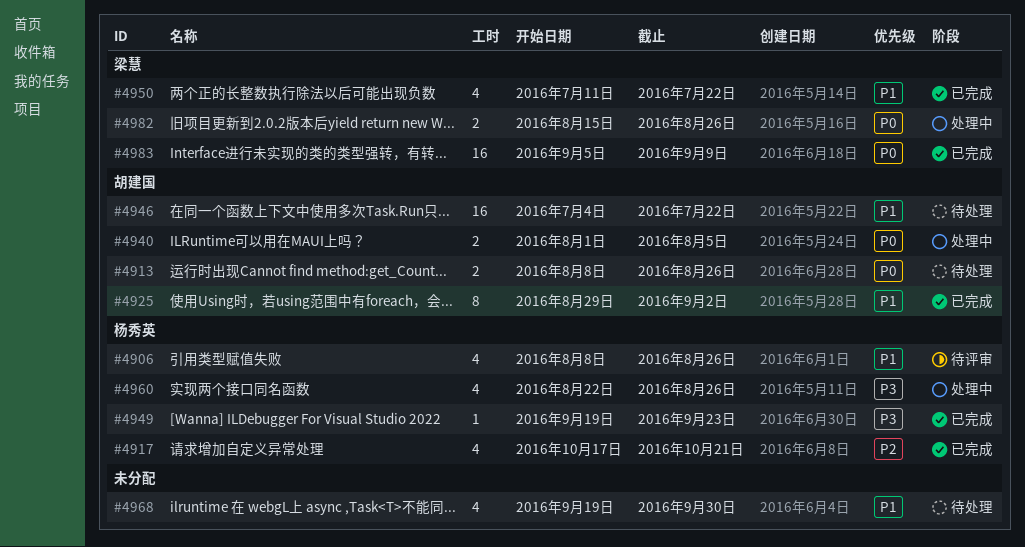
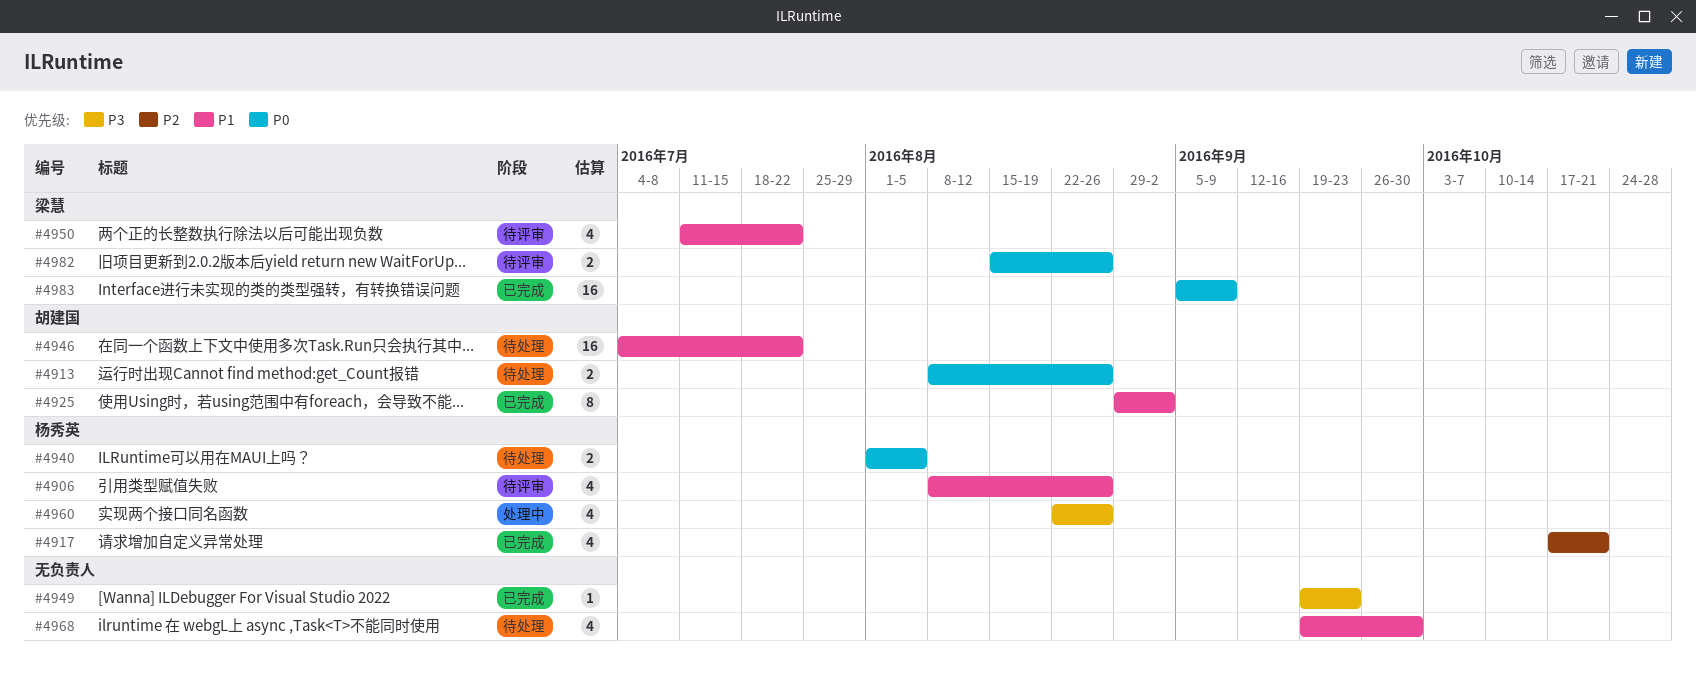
#4940, status: 处理中 -> 待处理
#4940, owner: 胡建国 -> 杨秀英
#4949, owner: 杨秀英 -> none
#4950, status: 已完成 -> 待评审
#4982, status: 处理中 -> 待评审

